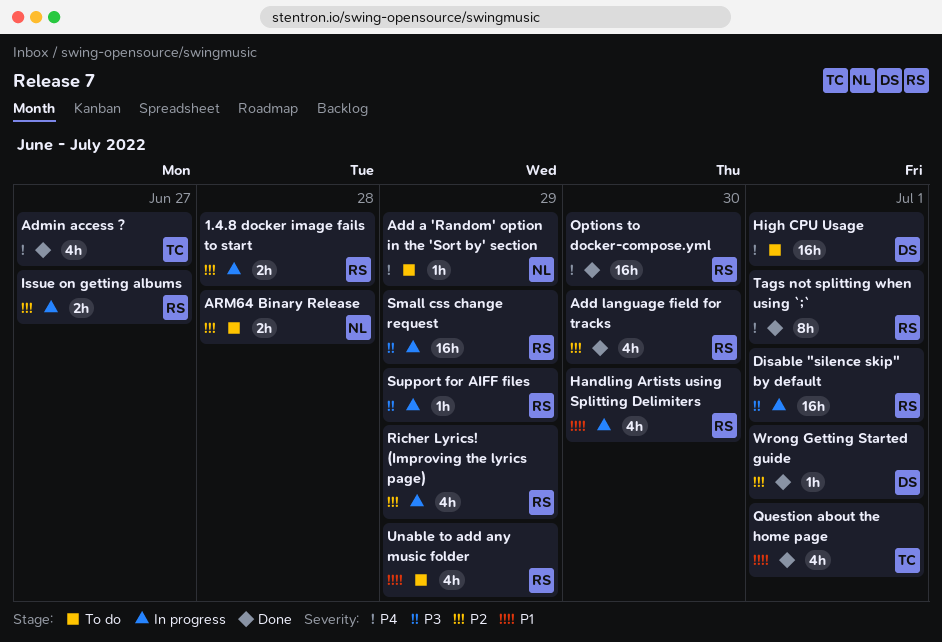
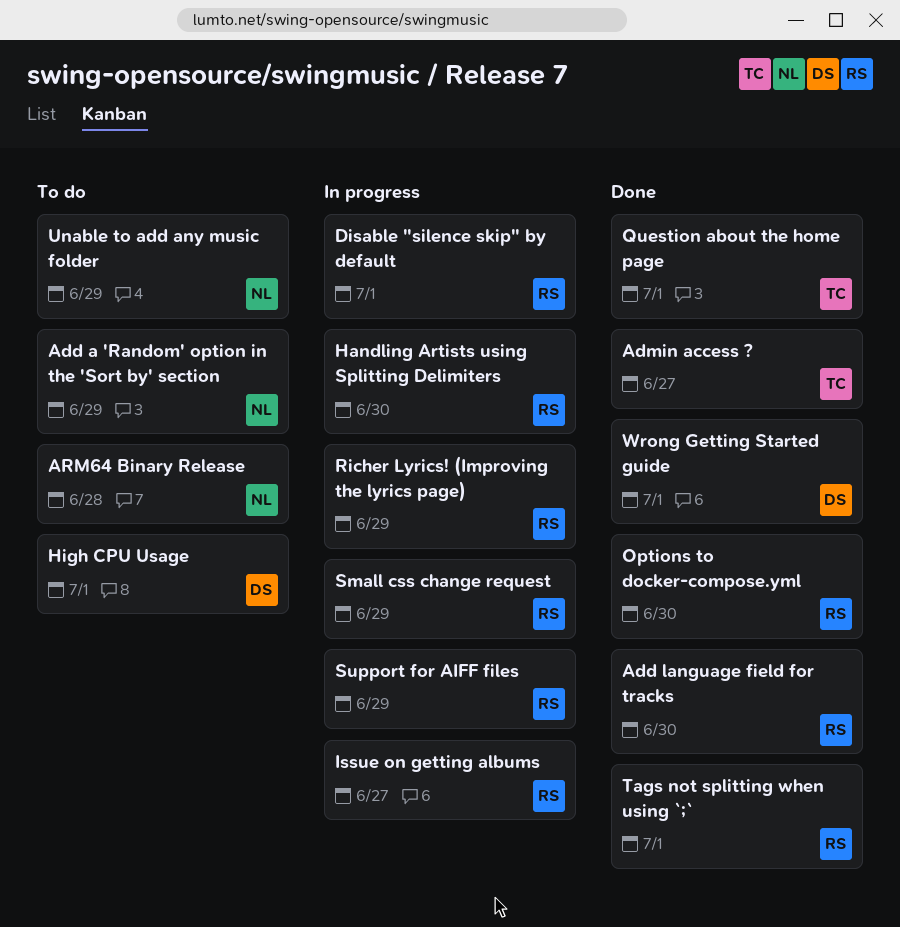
1.4.8 docker image fails to start: present -> none
Unable to add any music folder, owner: RS -> NL

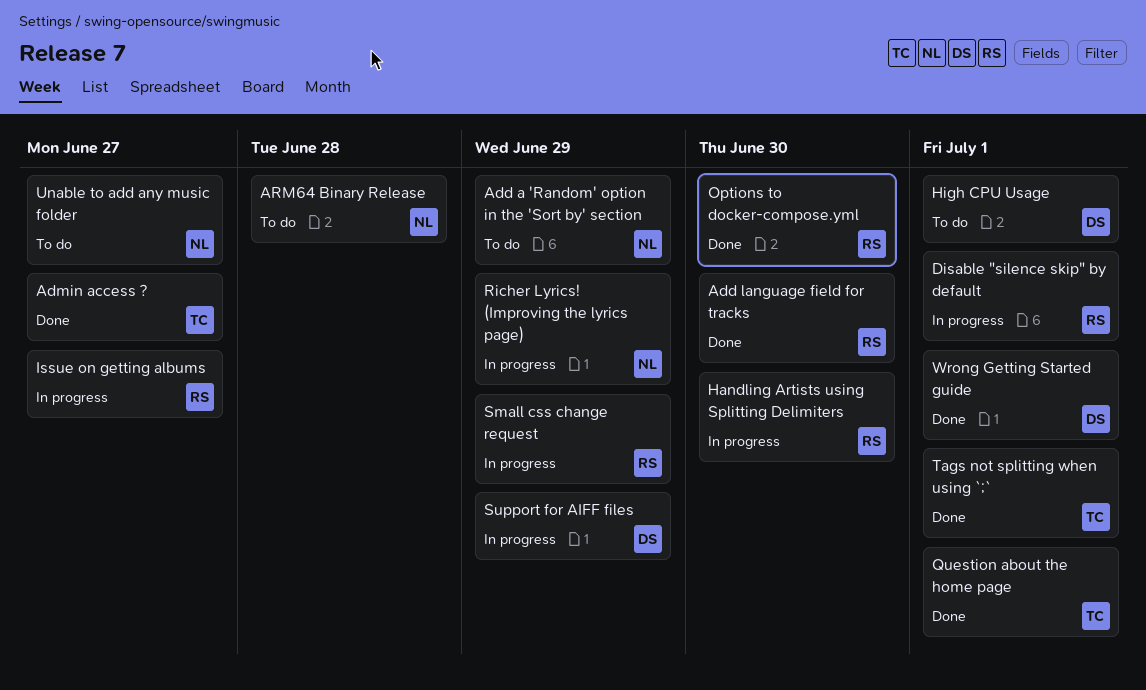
Richer Lyrics! (Improving the lyrics page), owner: RS -> NL
Support for AIFF files, owner: RS -> DS
Tags not splitting when using `;`, owner: RS -> TC
Unable to add any music folder, due: Jun 29 -> Jun 27

